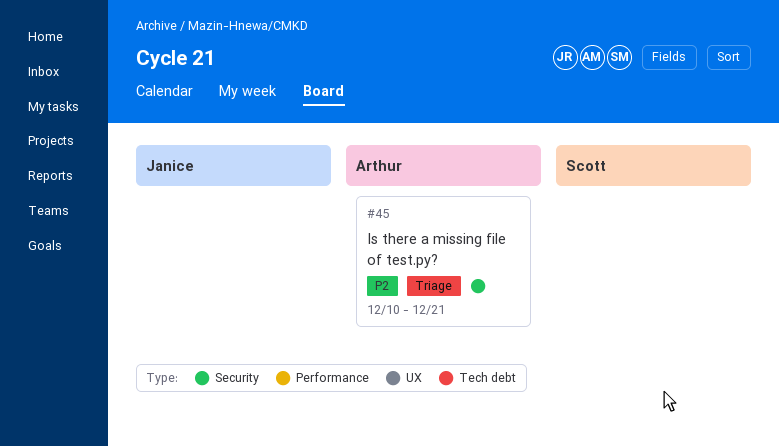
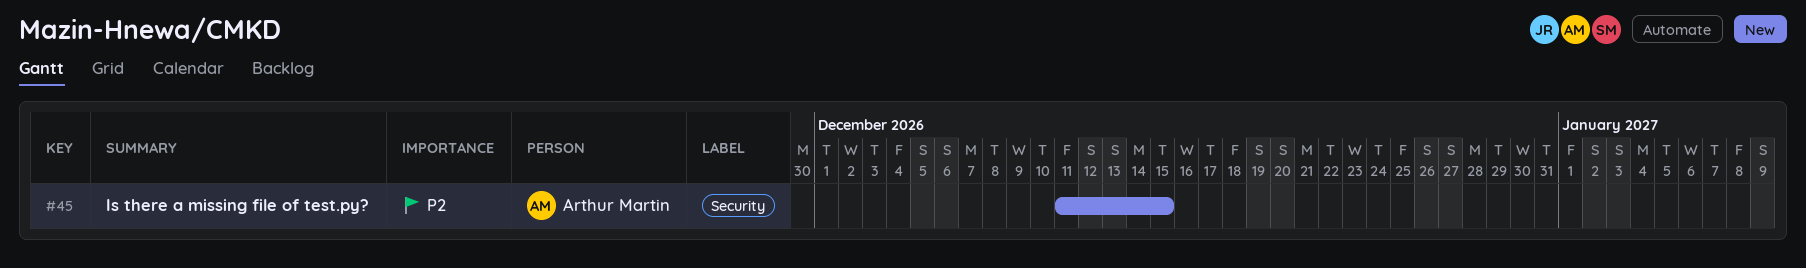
#45, start: Dec 10 -> Dec 11
#45, due: Dec 21 -> Dec 15

